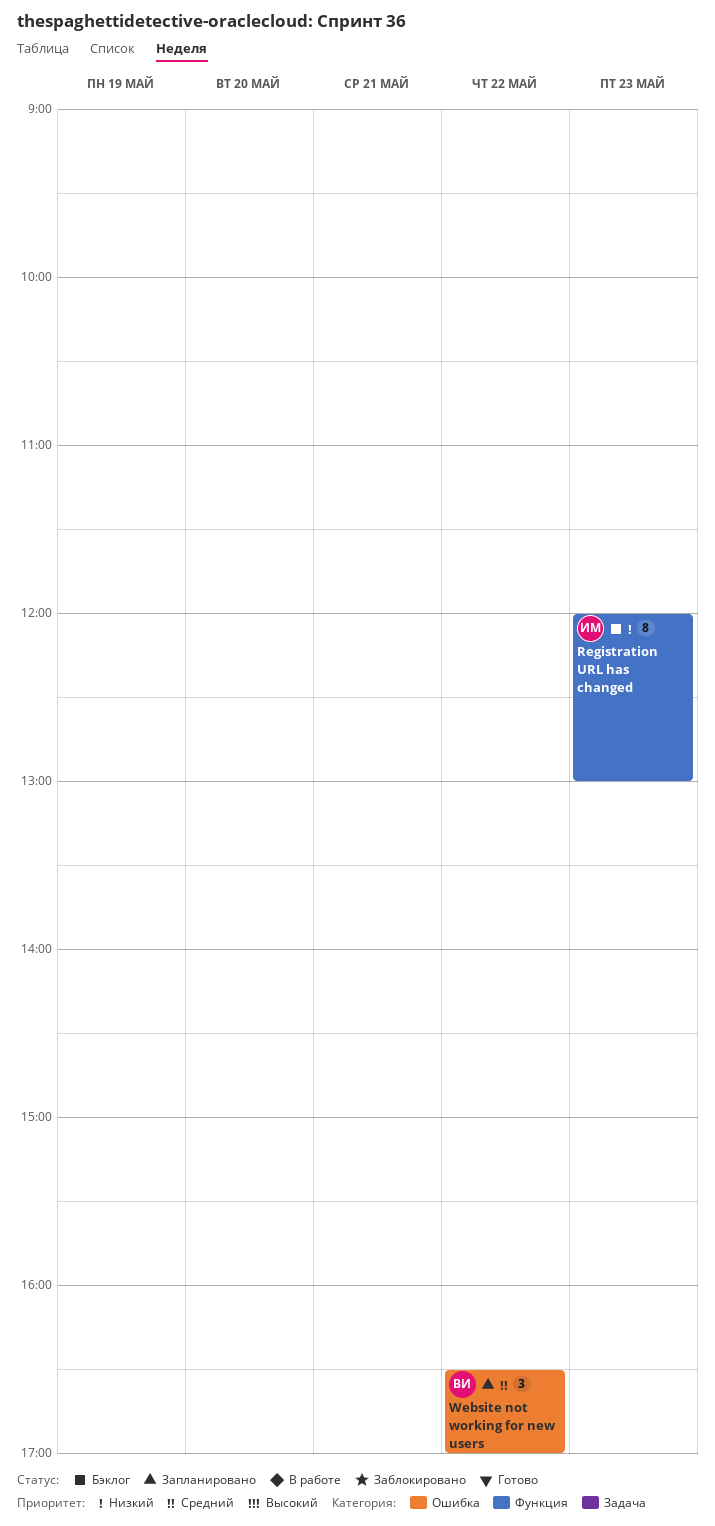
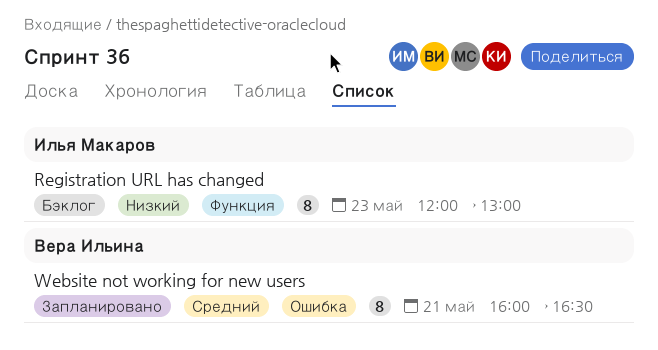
Website not working for new users, estimate: 3 -> 8
Website not working for new users, day: May 22 -> May 21
Website not working for new users, begins: 16:30 -> 16:00
Website not working for new users, ends: 17:00 -> 16:30

